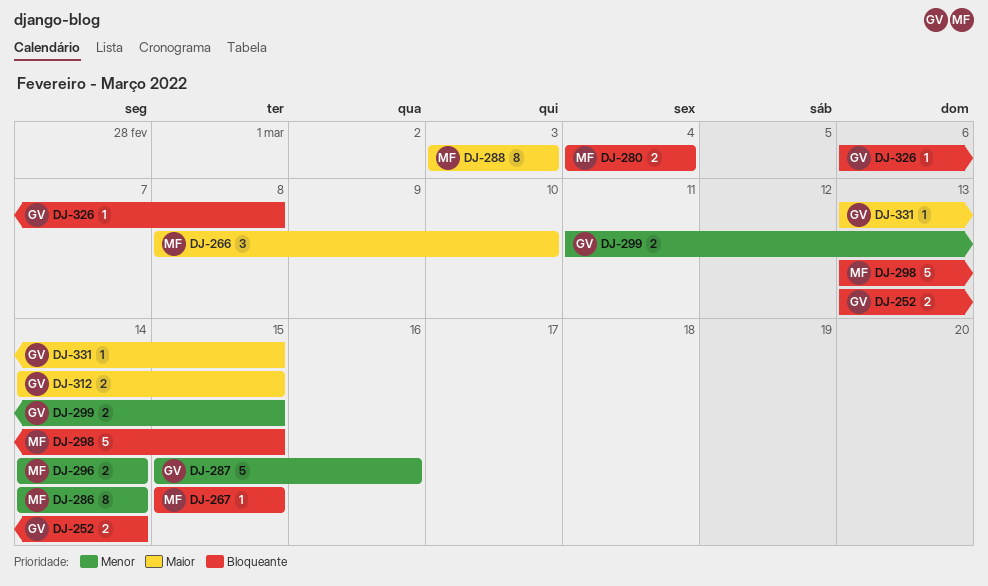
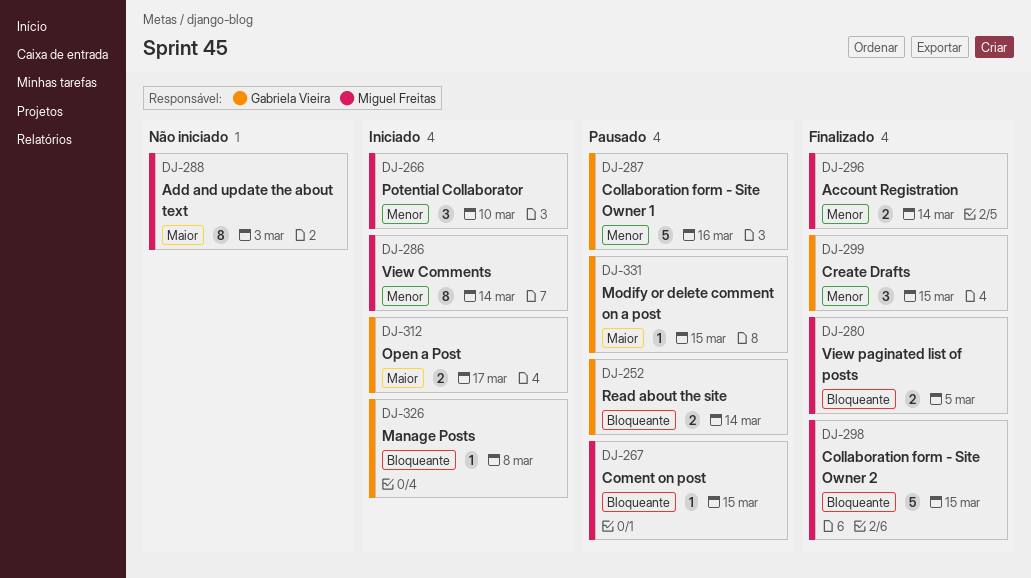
DJ-266, priority: Maior -> Menor
DJ-280, due: Mar 4 -> Mar 5
DJ-299, estimate: 2 -> 3
DJ-312, due: Mar 15 -> Mar 17

